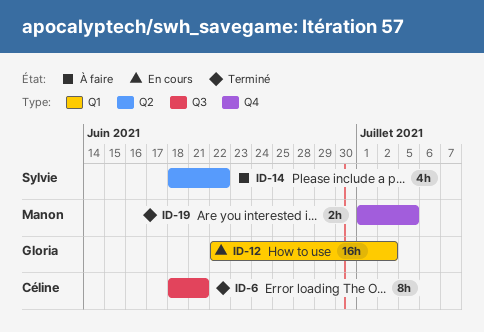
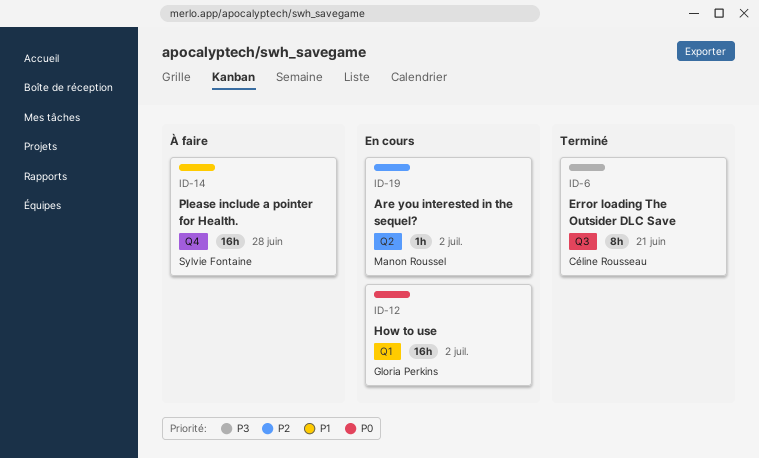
ID-14, label: Q2 -> Q4
ID-14, estimate: 4h -> 16h
ID-14, due: Jun 22 -> Jun 28
ID-19, status: Terminé -> En cours
ID-19, label: Q4 -> Q2
ID-19, estimate: 2h -> 1h
ID-19, due: Jul 5 -> Jul 2

